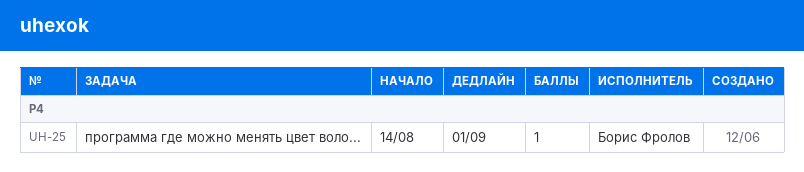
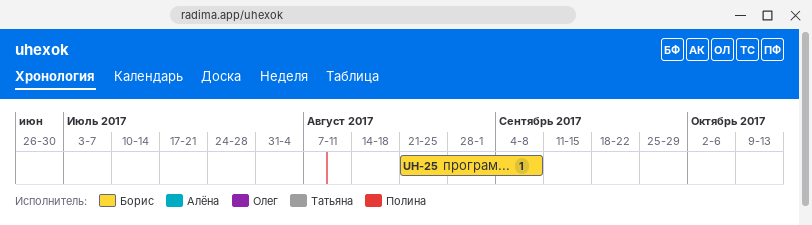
UH-25, start: Aug 14 -> Aug 21
UH-25, due: Sep 1 -> Sep 8

